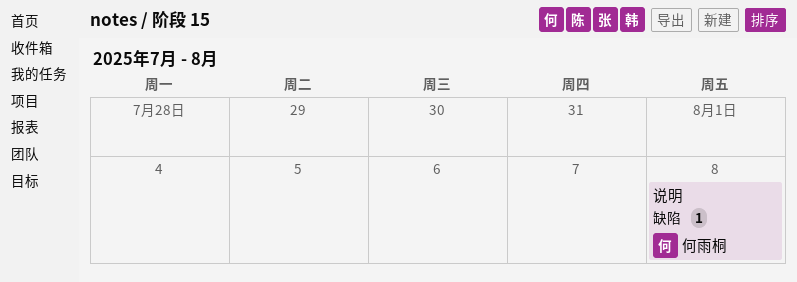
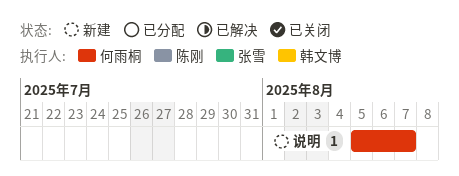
说明, due: Aug 8 -> Aug 7

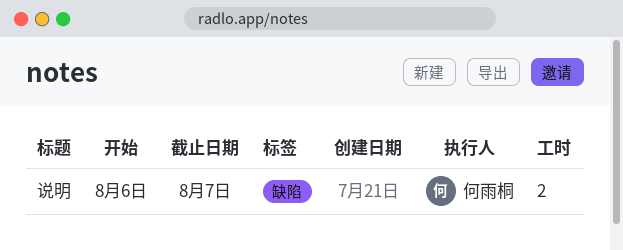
说明, estimate: 1 -> 2
说明, start: Aug 5 -> Aug 6

